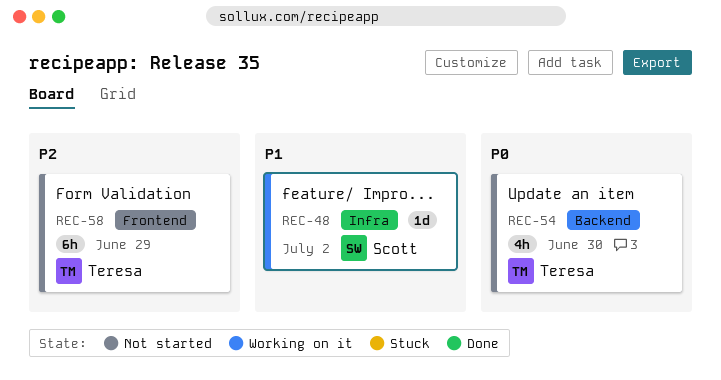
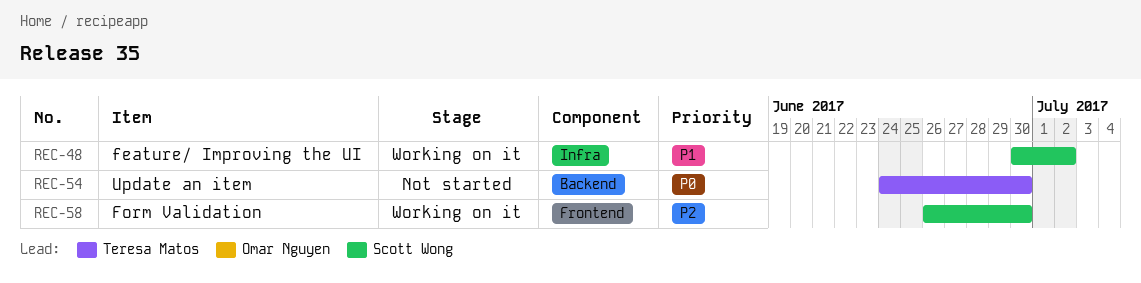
REC-58, status: Not started -> Working on it
REC-58, owner: Teresa Matos -> Scott Wong
REC-58, due: Jun 29 -> Jun 30

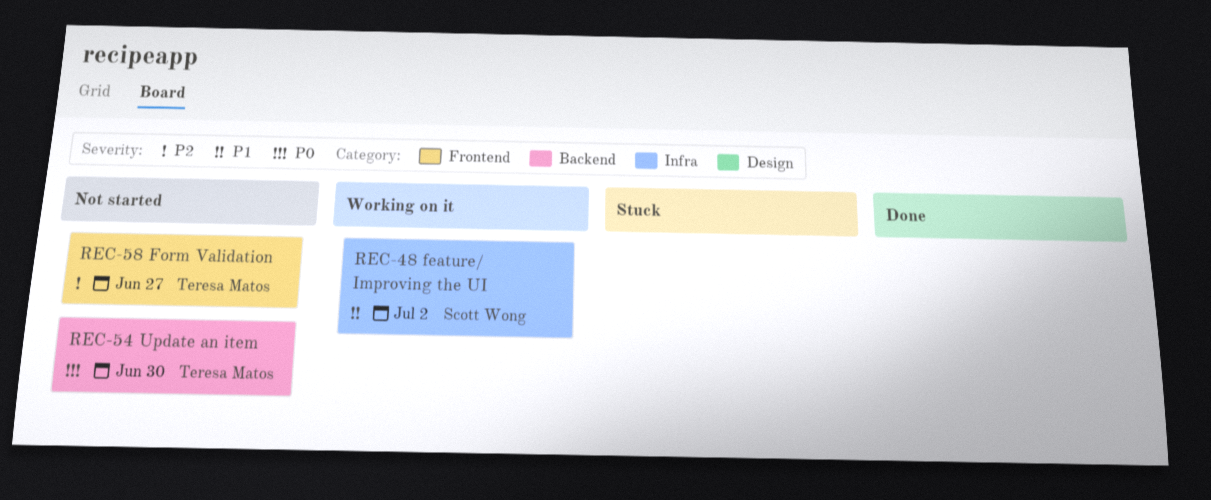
REC-58, status: Working on it -> Not started
REC-58, owner: Scott Wong -> Teresa Matos
REC-58, due: Jun 30 -> Jun 27

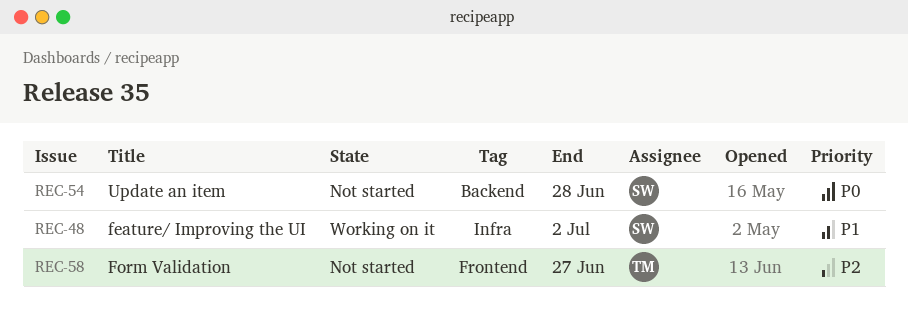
REC-54, owner: Teresa Matos -> Scott Wong
REC-54, due: Jun 30 -> Jun 28

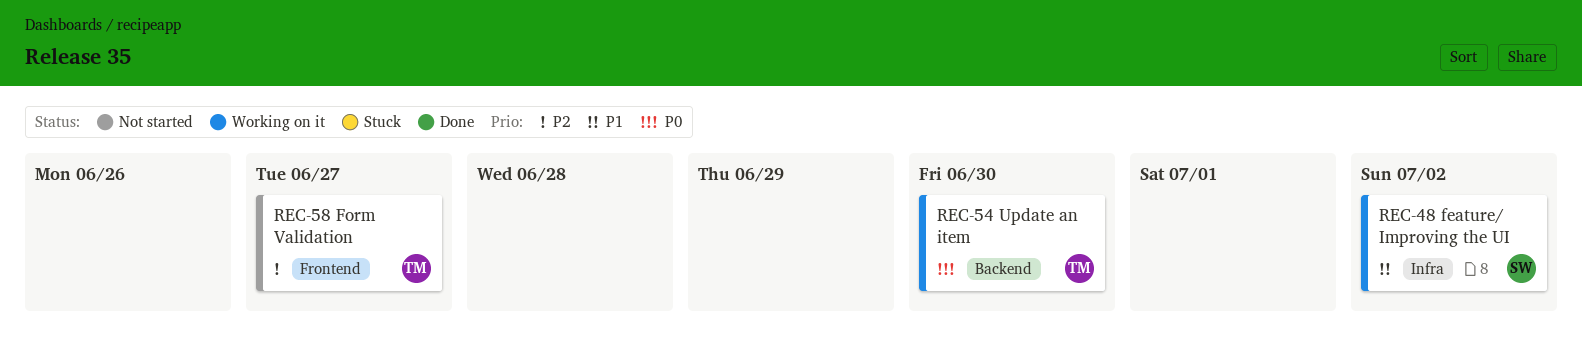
REC-54, status: Not started -> Working on it
REC-54, owner: SW -> TM
REC-54, due: Jun 28 -> Jun 30

